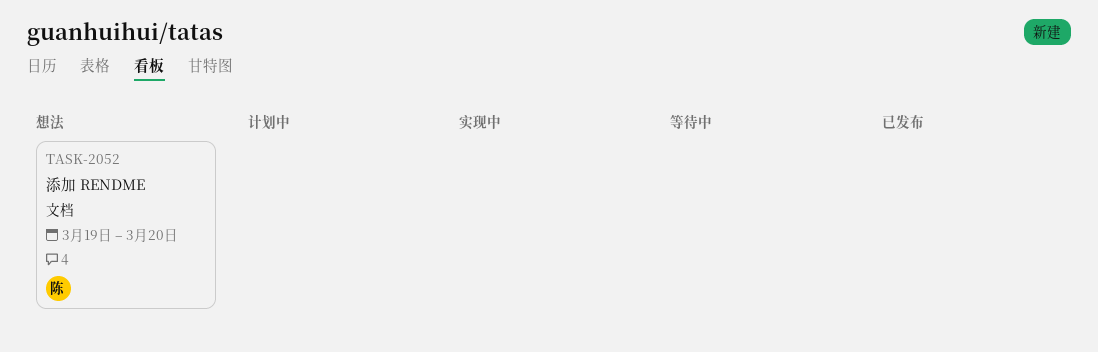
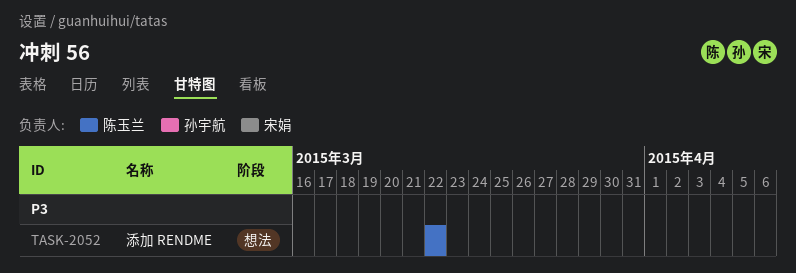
TASK-2052, start: Mar 19 -> Mar 22
TASK-2052, due: Mar 20 -> Mar 22

